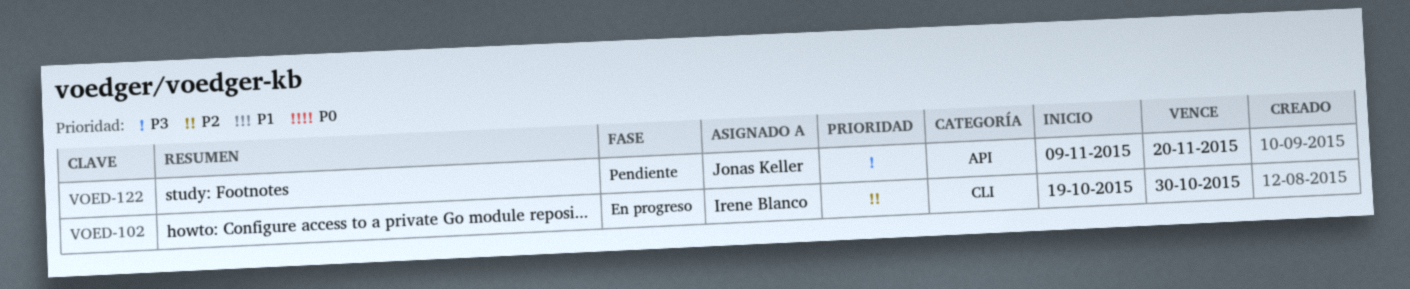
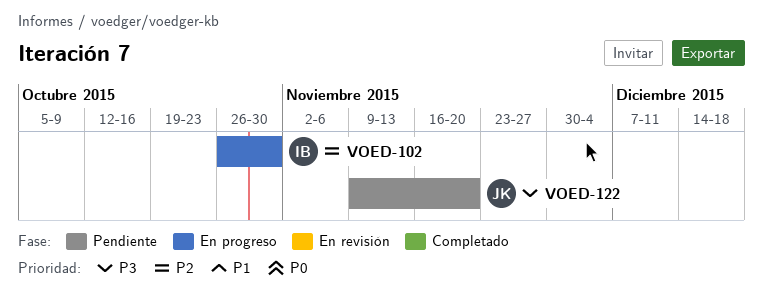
VOED-102, start: Oct 19 -> Oct 26

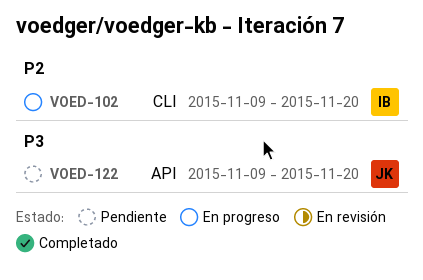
VOED-102, start: Oct 26 -> Nov 9
VOED-102, due: Oct 30 -> Nov 20

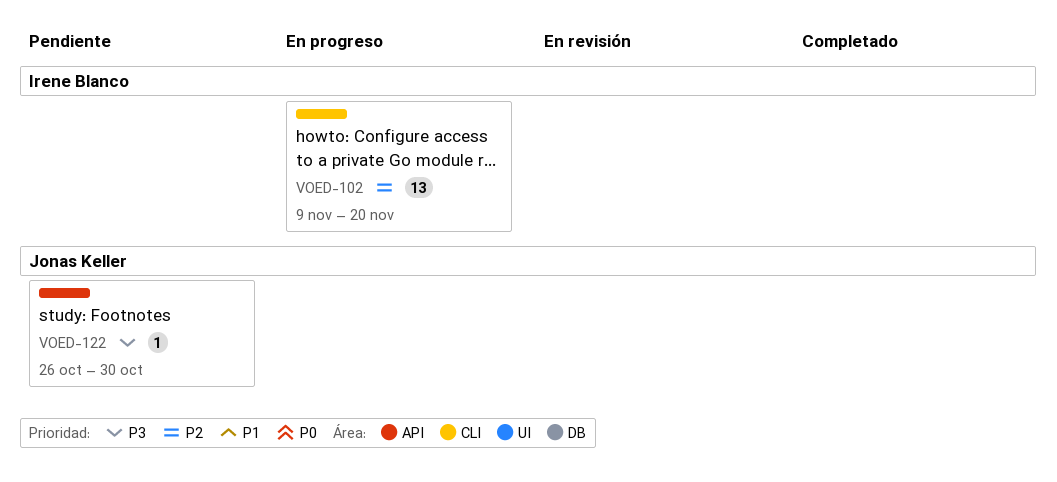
VOED-122, start: Nov 9 -> Oct 26
VOED-122, due: Nov 20 -> Oct 30

